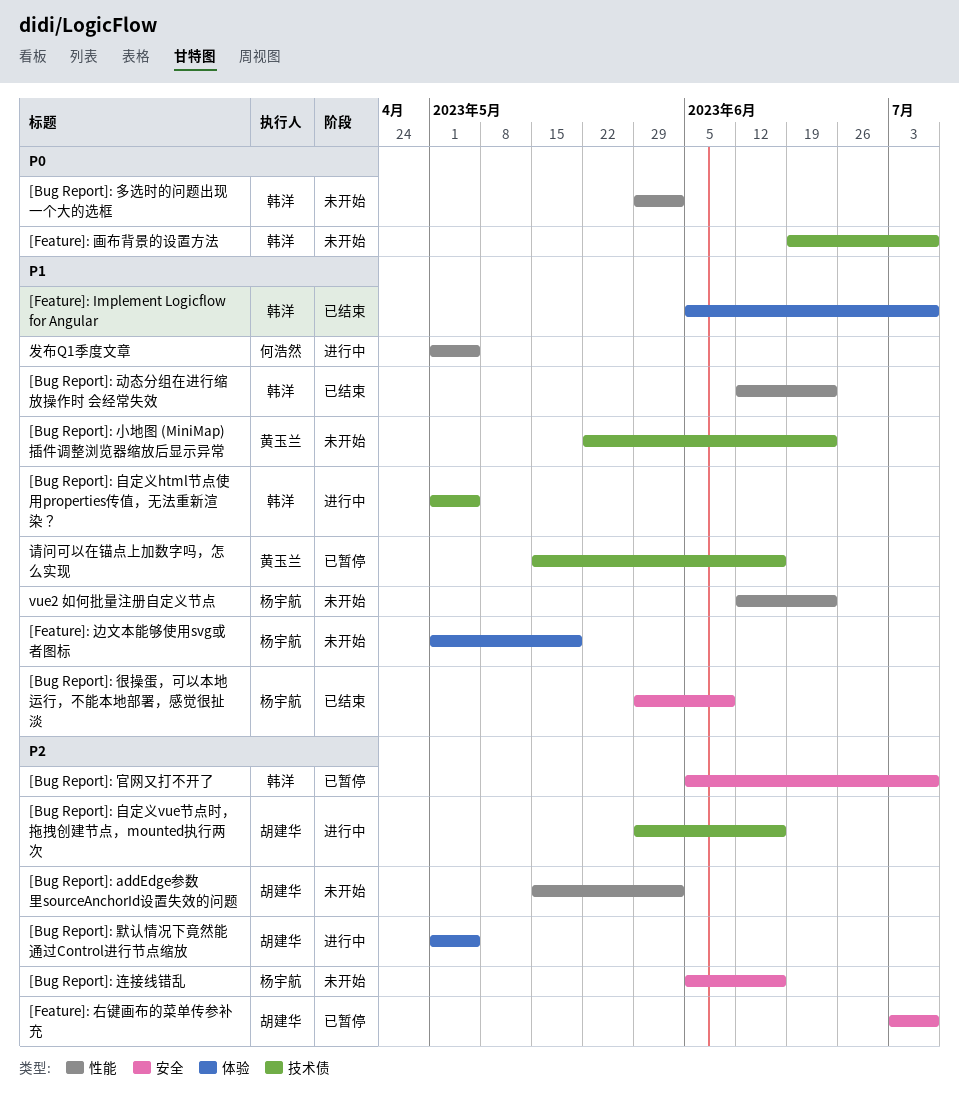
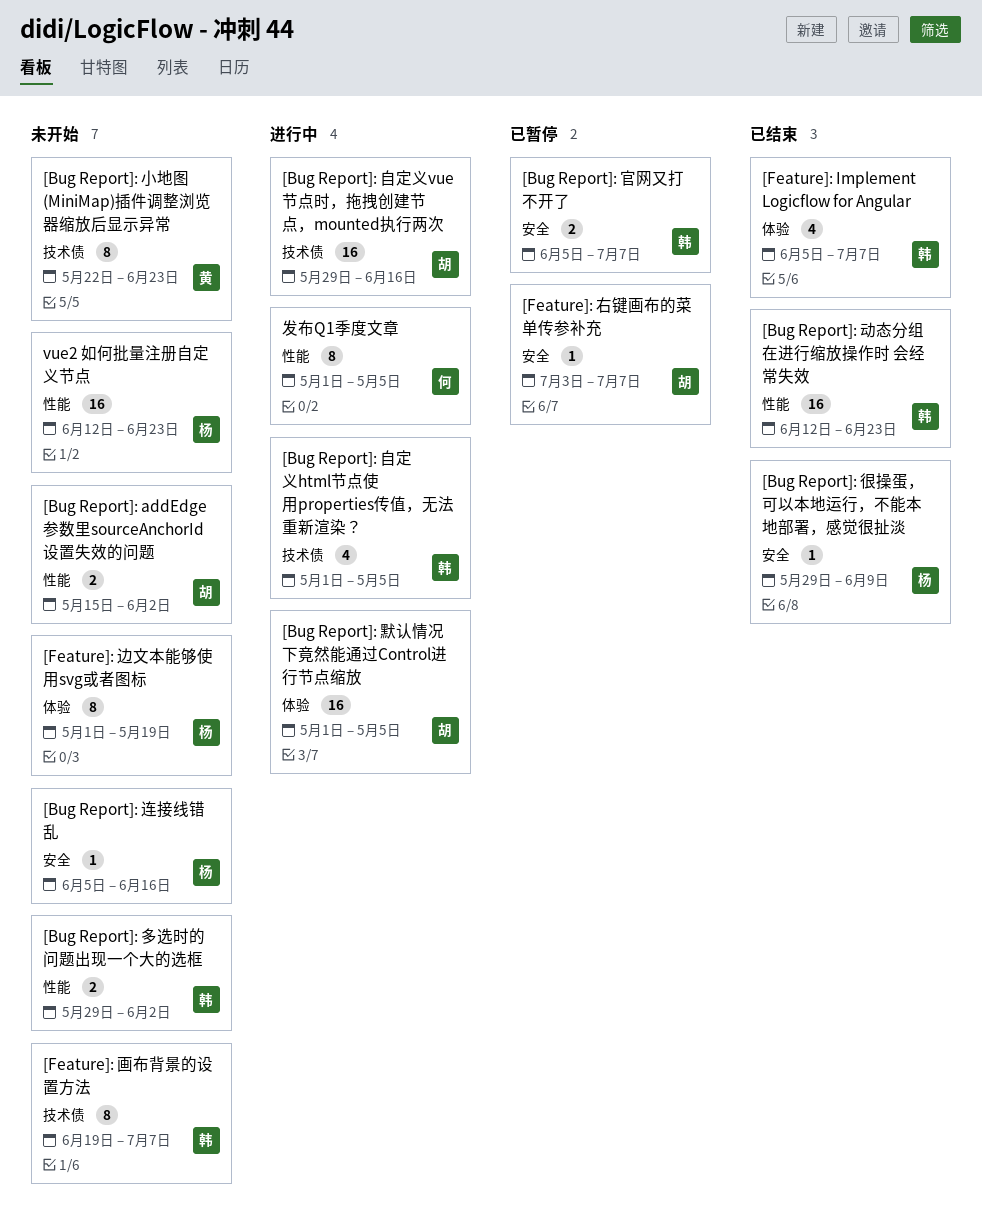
请问可以在锚点上加数字吗，怎么实现: present -> none

